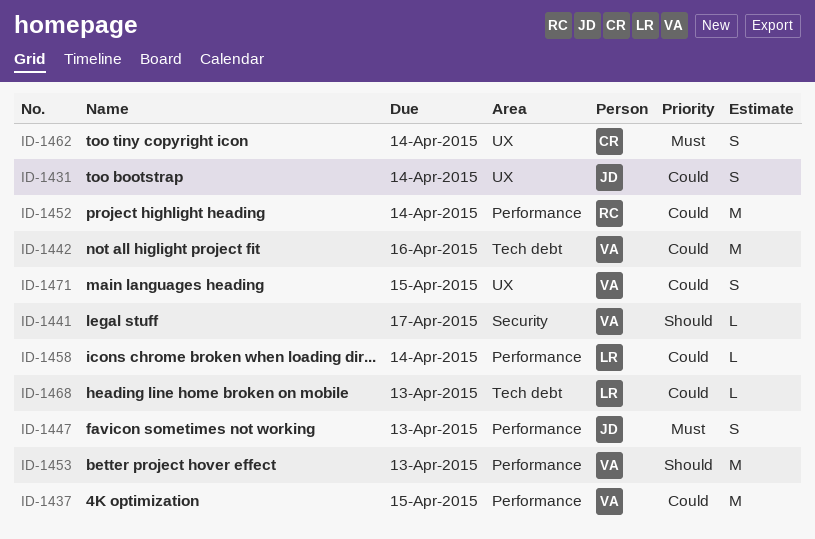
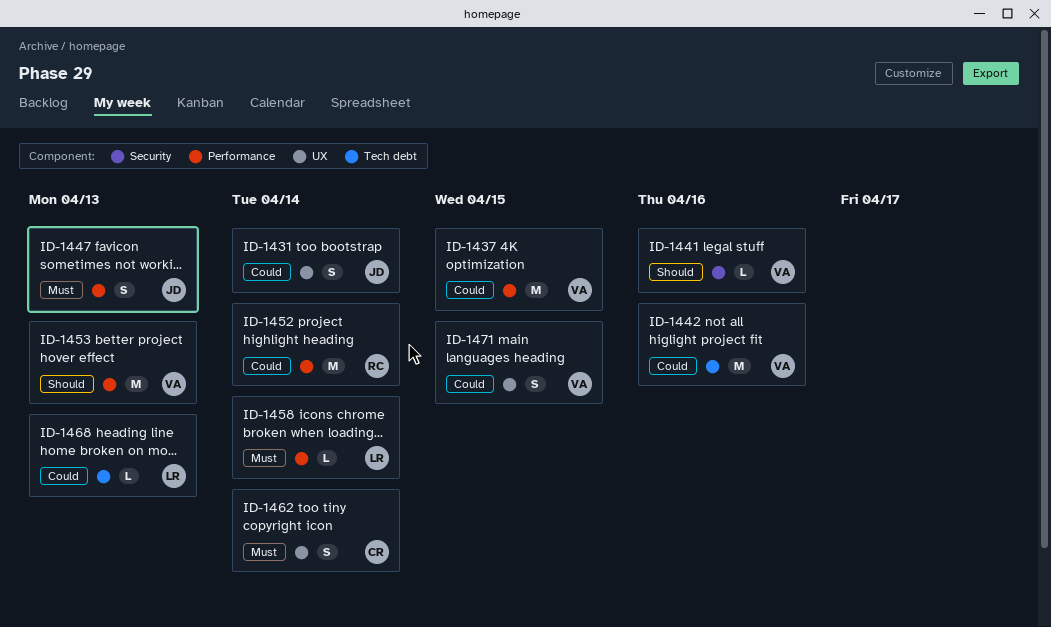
ID-1441, due: Apr 17 -> Apr 16
ID-1458, priority: Could -> Must

